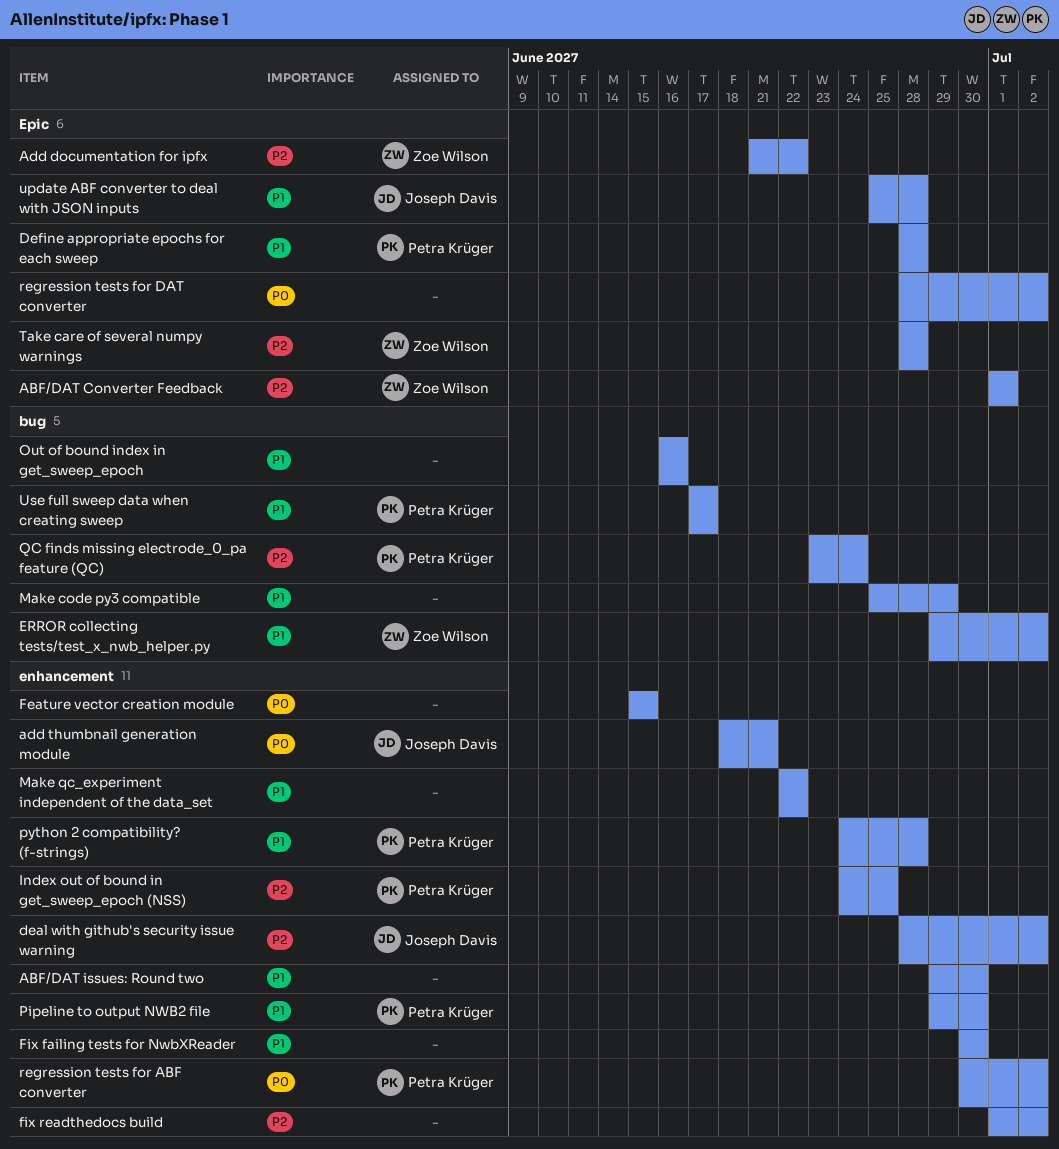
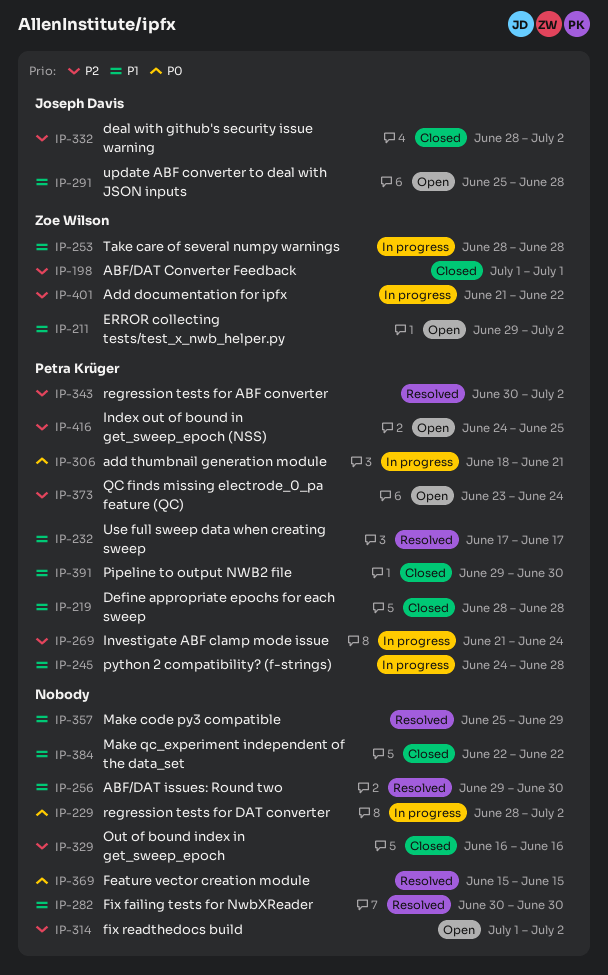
add thumbnail generation module, owner: Joseph Davis -> Petra Krüger
Investigate ABF clamp mode issue: none -> present
Out of bound index in get_sweep_epoch, priority: P1 -> P2
regression tests for ABF converter, priority: P0 -> P2
Take care of several numpy warnings, priority: P2 -> P1

